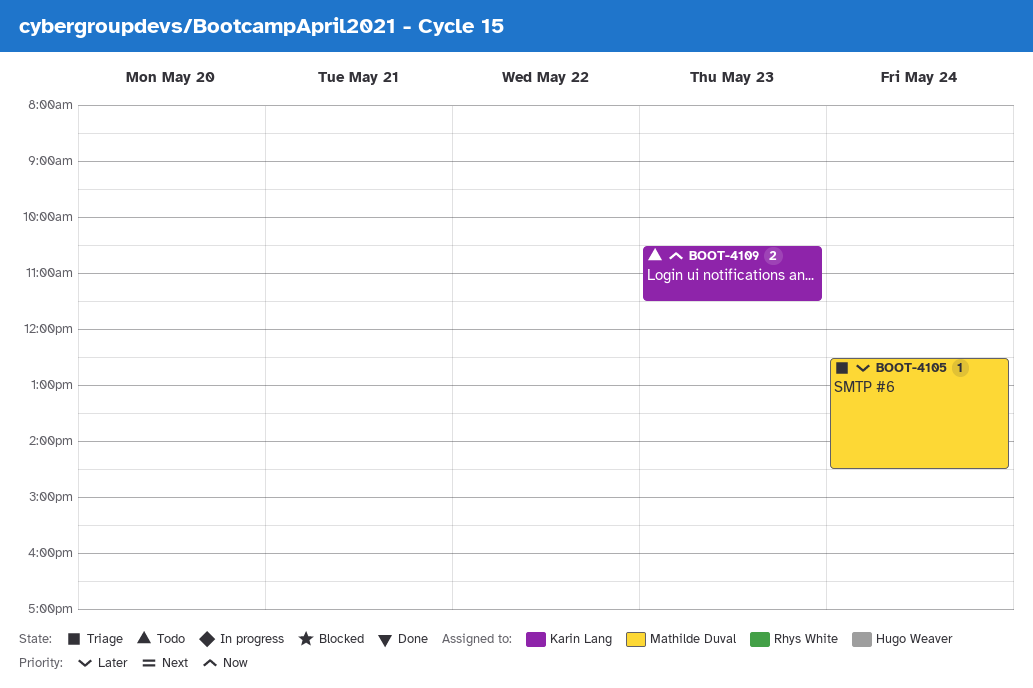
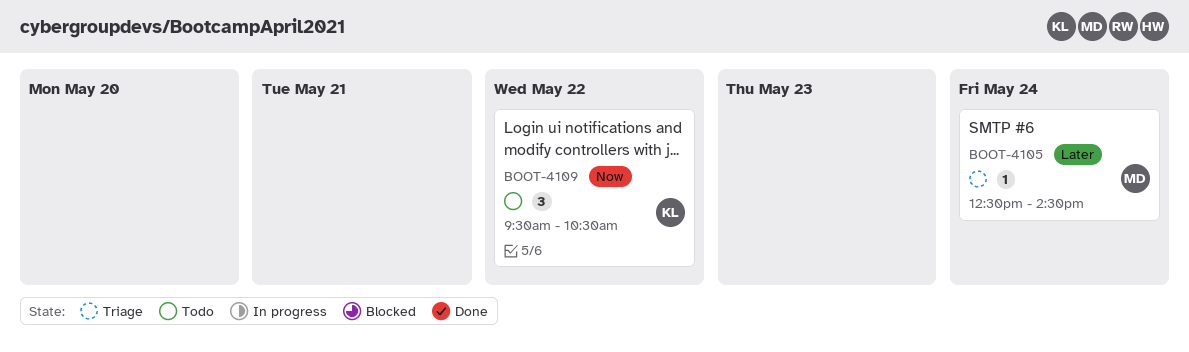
BOOT-4109, estimate: 2 -> 3
BOOT-4109, day: May 23 -> May 22
BOOT-4109, begins: 10:30 -> 09:30
BOOT-4109, ends: 11:30 -> 10:30

